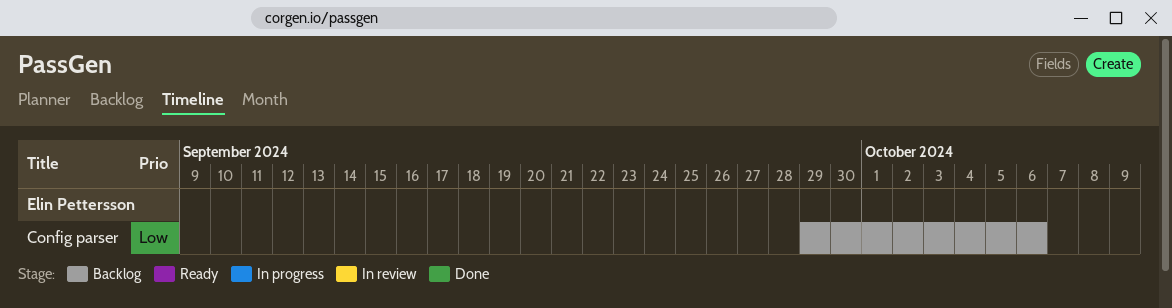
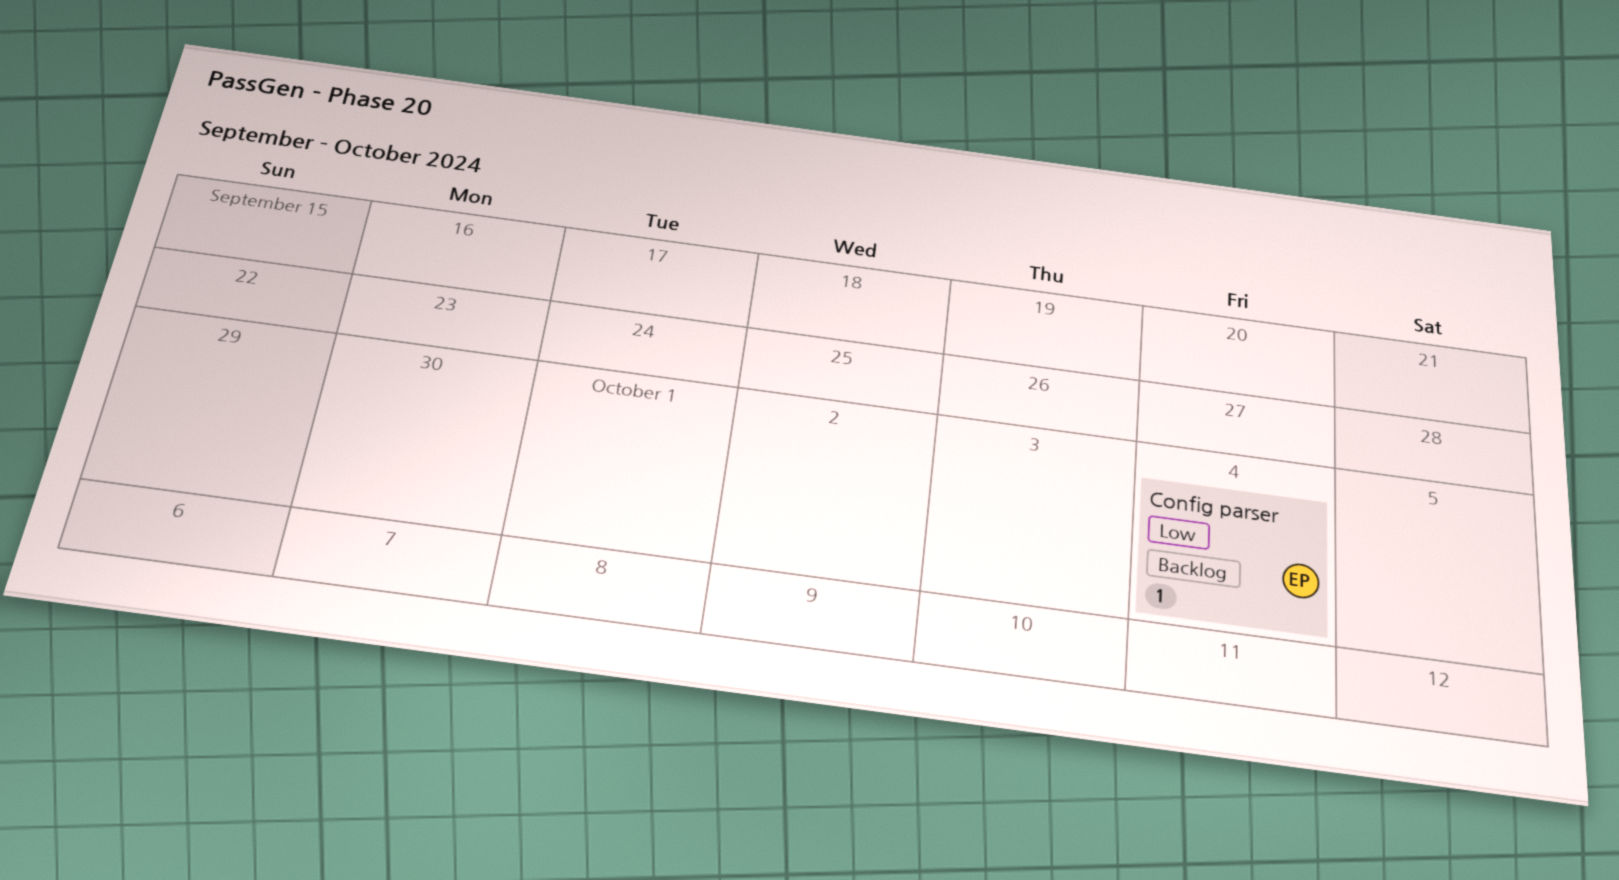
Config parser, due: Oct 6 -> Oct 4

